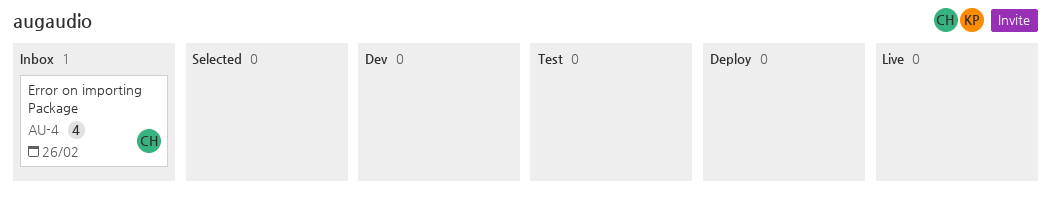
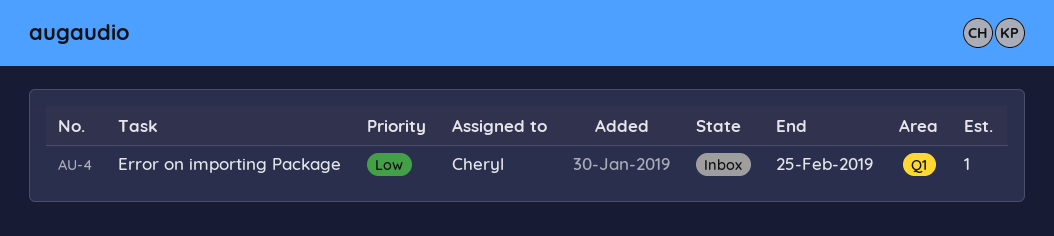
AU-4, estimate: 4 -> 1
AU-4, due: Feb 26 -> Feb 25

